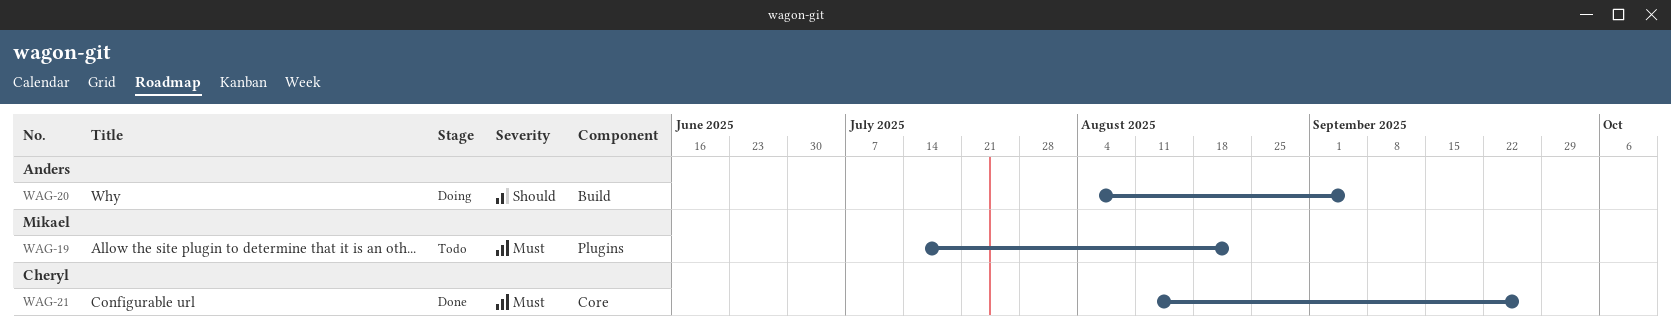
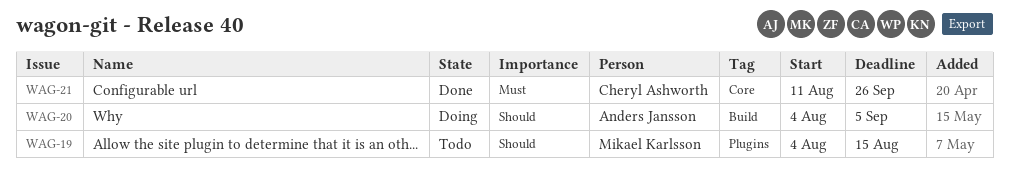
WAG-19, priority: Must -> Should
WAG-19, start: Jul 14 -> Aug 4
WAG-19, due: Aug 22 -> Aug 15

